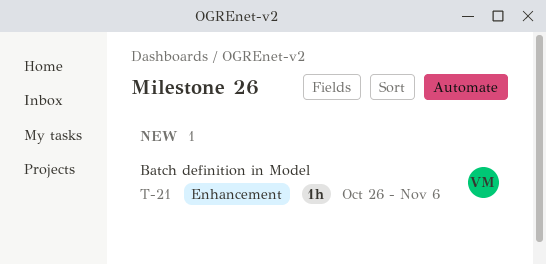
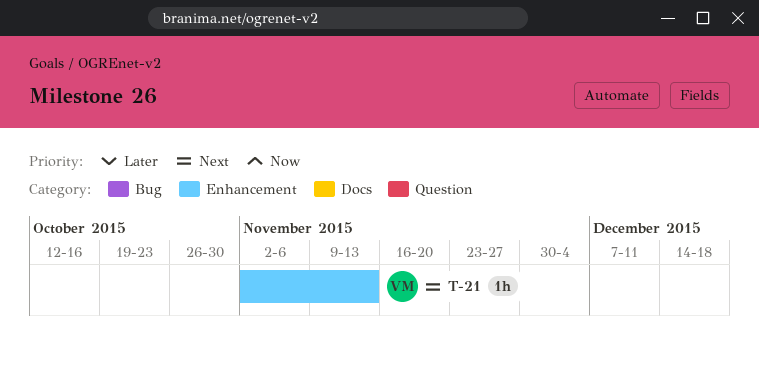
T-21, start: Oct 26 -> Nov 2
T-21, due: Nov 6 -> Nov 13

